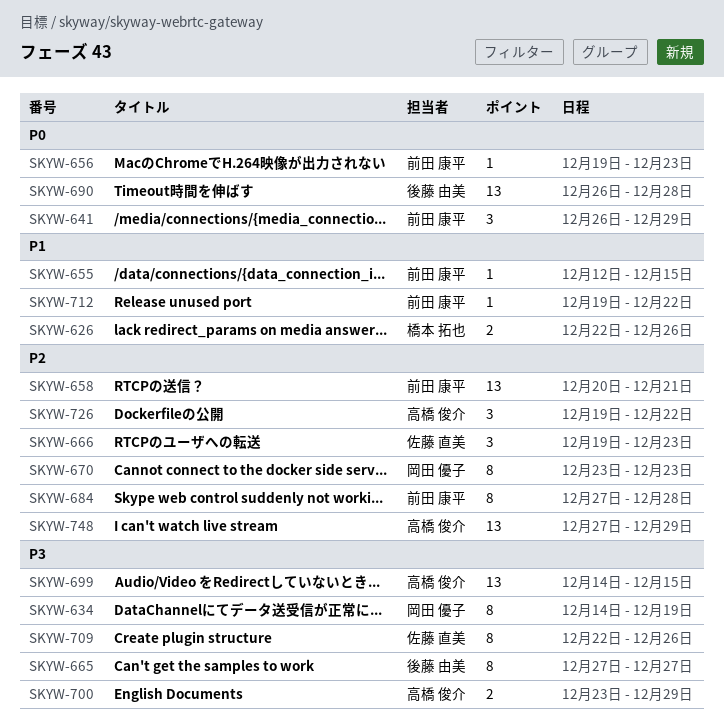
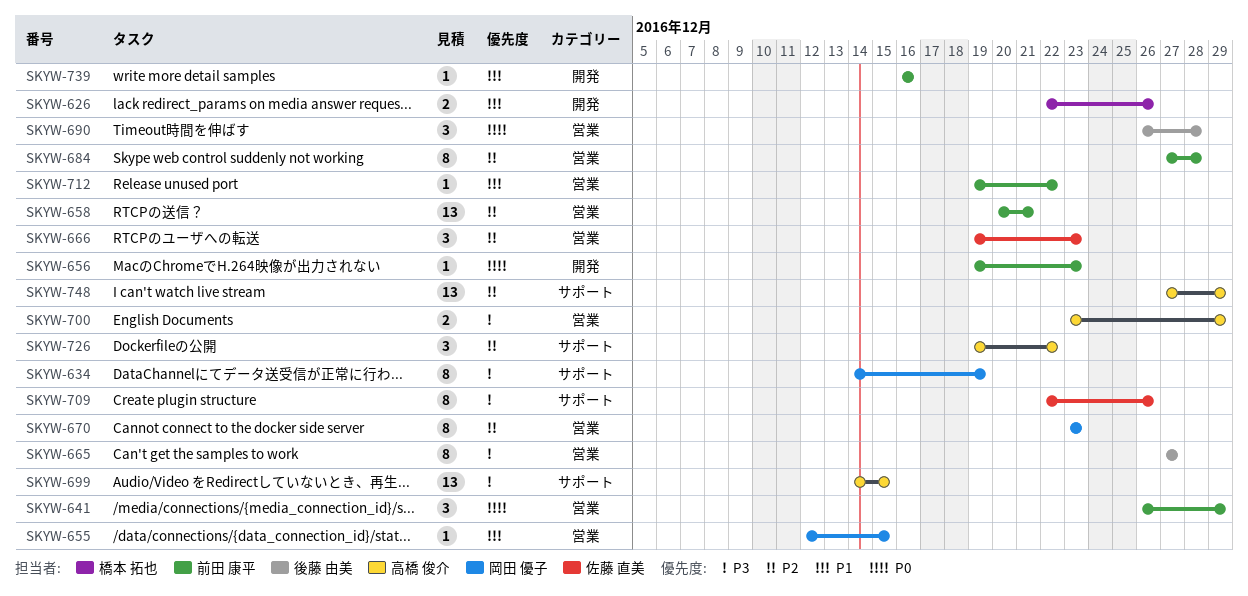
SKYW-655, owner: 前田 康平 -> 岡田 優子
SKYW-690, estimate: 13 -> 3
SKYW-739: none -> present

